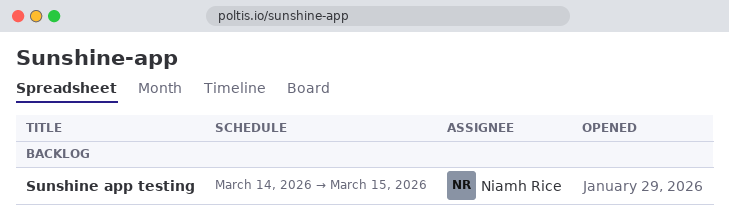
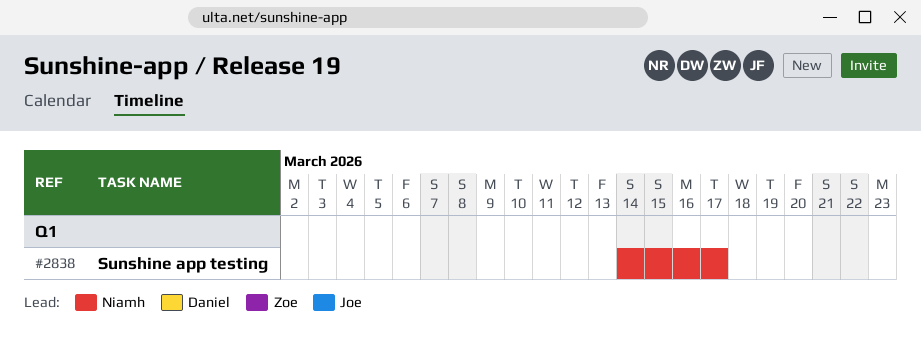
Sunshine app testing, due: Mar 15 -> Mar 17

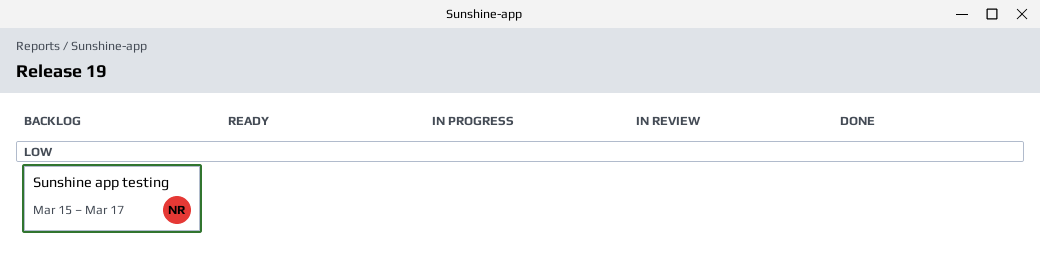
Sunshine app testing, start: Mar 14 -> Mar 15

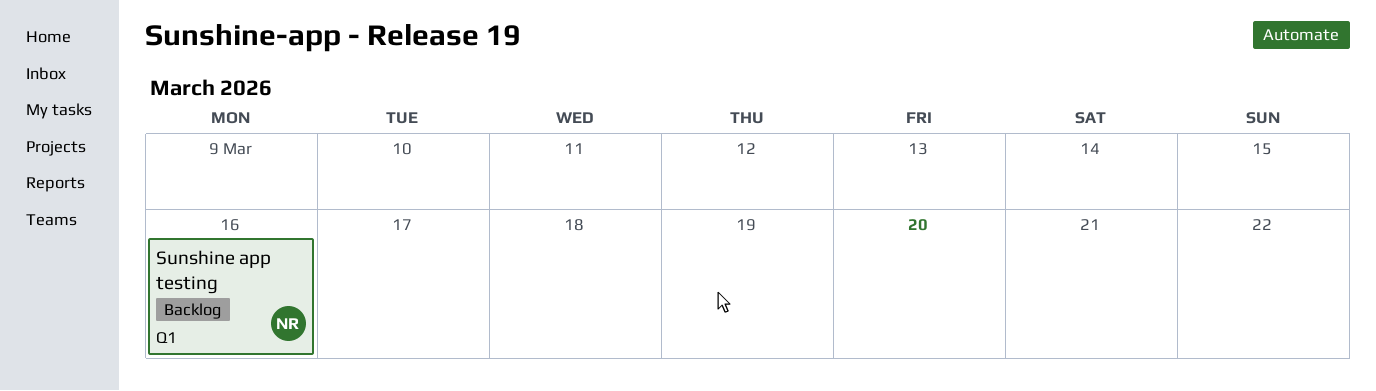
Sunshine app testing, due: Mar 17 -> Mar 16

